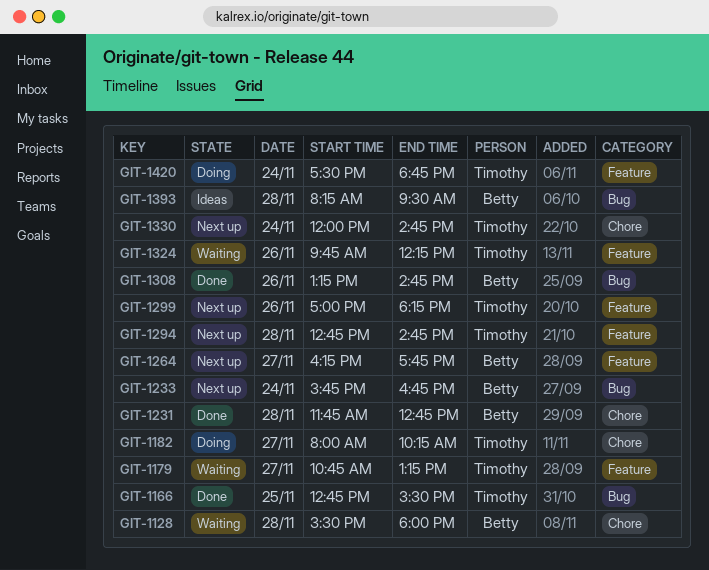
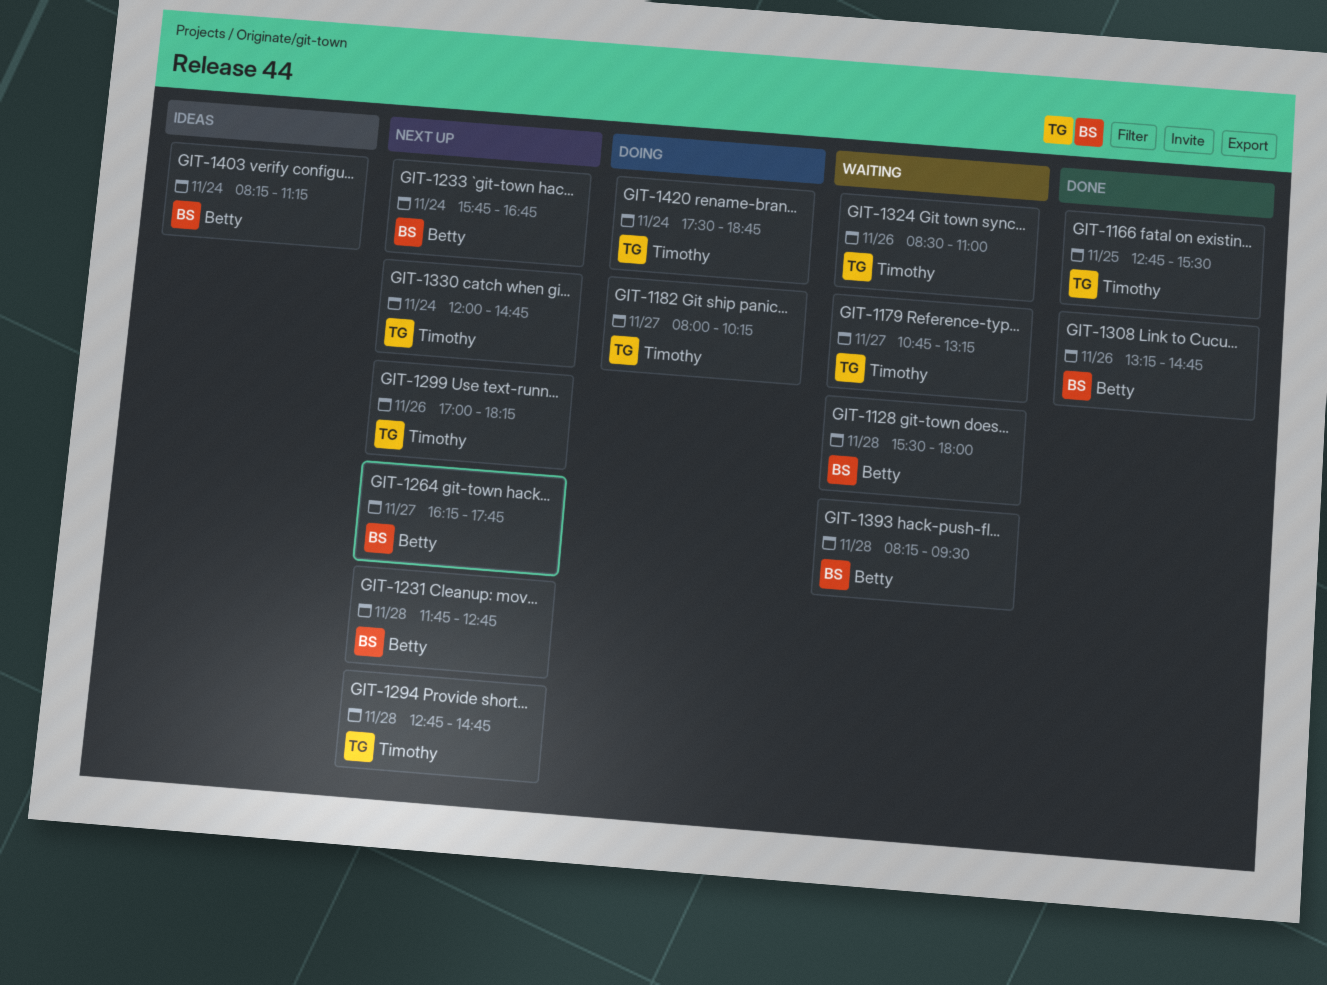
GIT-1231, status: Done -> Next up
GIT-1324, begins: 09:45 -> 08:30
GIT-1324, ends: 12:15 -> 11:00
GIT-1393, status: Ideas -> Waiting
GIT-1403: none -> present

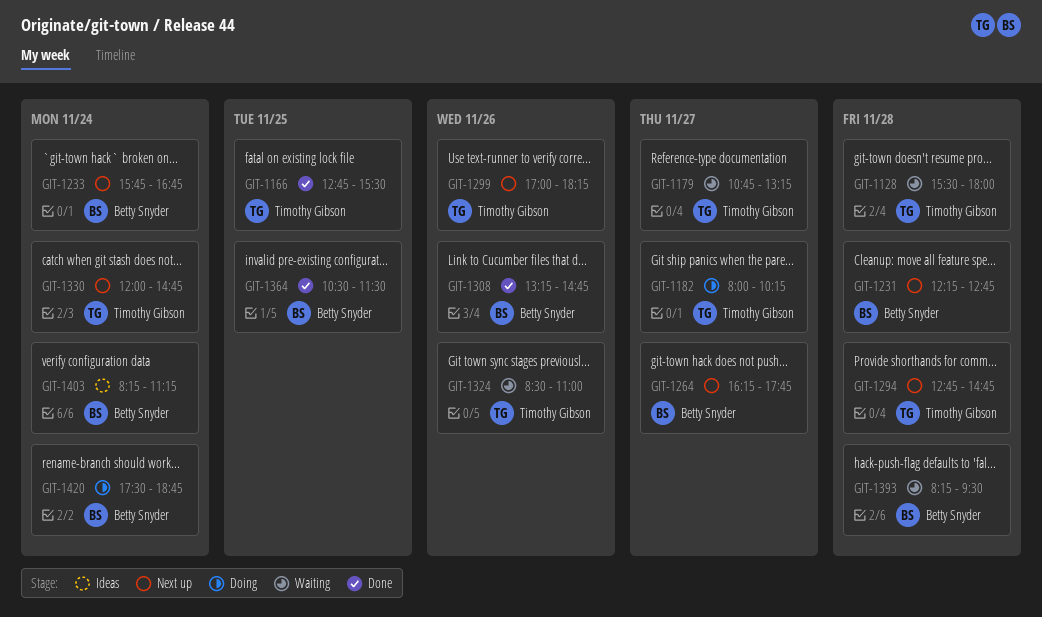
GIT-1128, owner: Betty Snyder -> Timothy Gibson
GIT-1231, begins: 11:45 -> 12:15
GIT-1364: none -> present
GIT-1420, owner: Timothy Gibson -> Betty Snyder

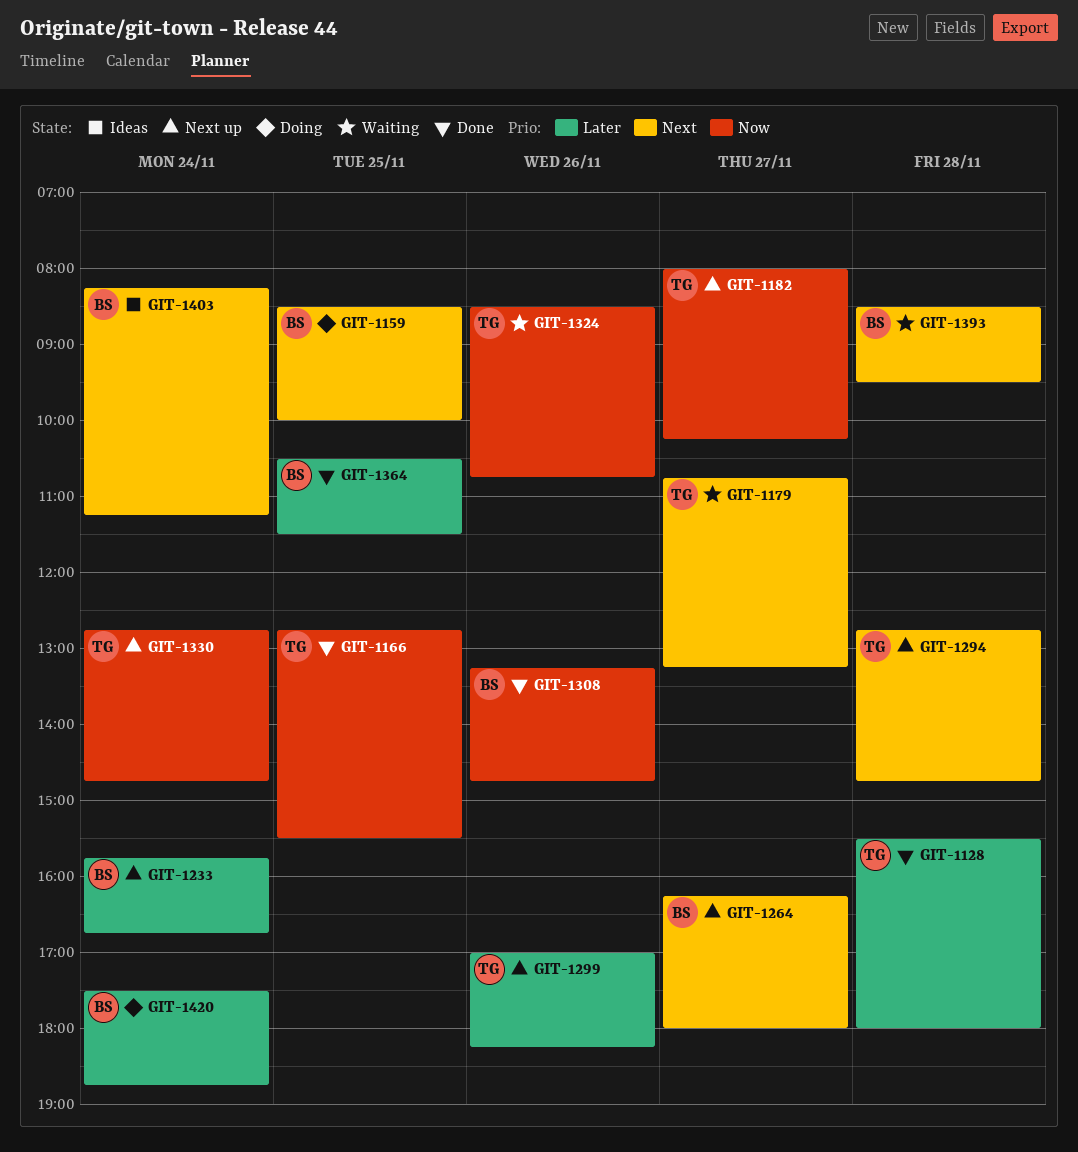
GIT-1128, status: Waiting -> Done
GIT-1159: none -> present
GIT-1182, status: Doing -> Next up
GIT-1231: present -> none
GIT-1264, ends: 17:45 -> 18:00
GIT-1324, ends: 11:00 -> 10:45
GIT-1330, begins: 12:00 -> 12:45
GIT-1393, begins: 08:15 -> 08:30

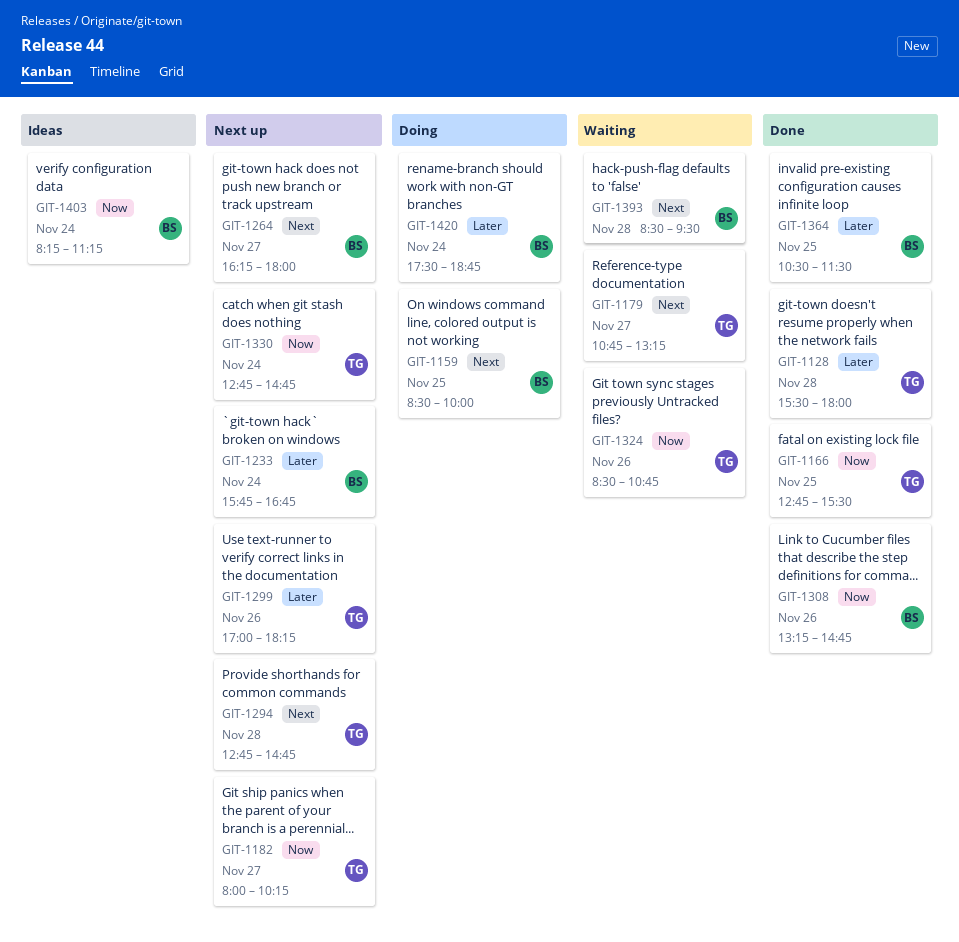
GIT-1403, priority: Next -> Now

